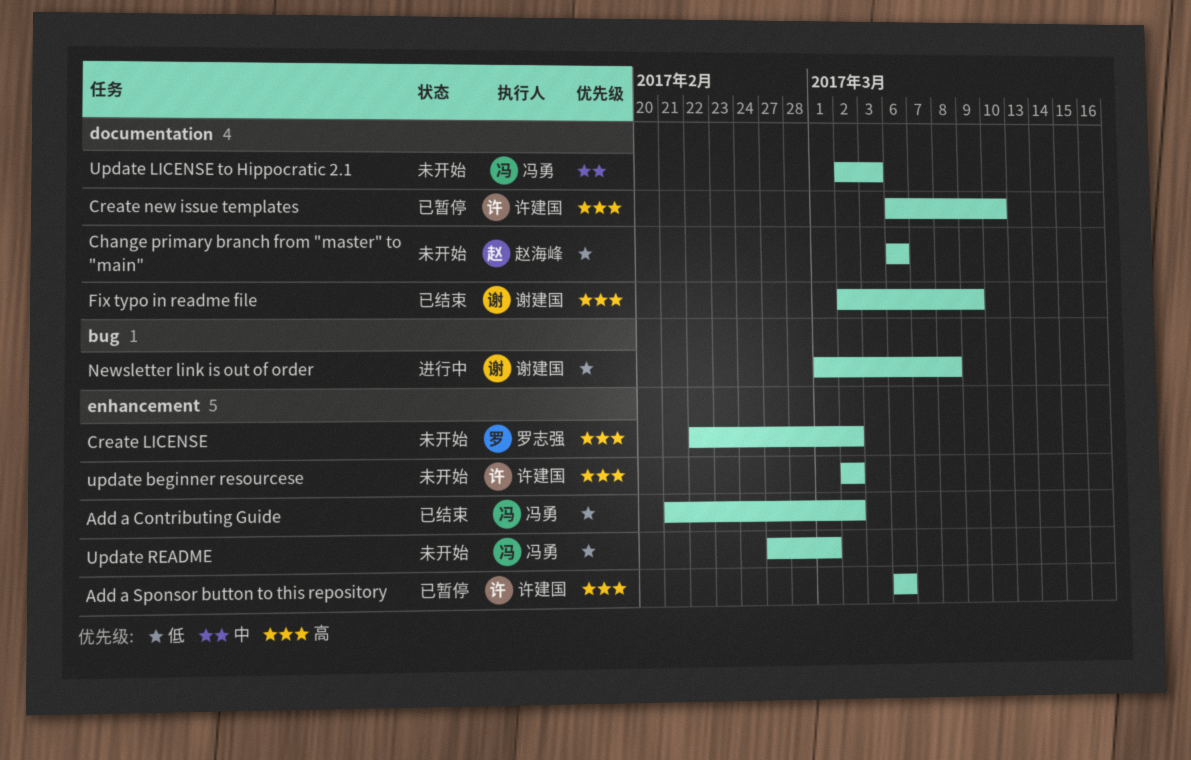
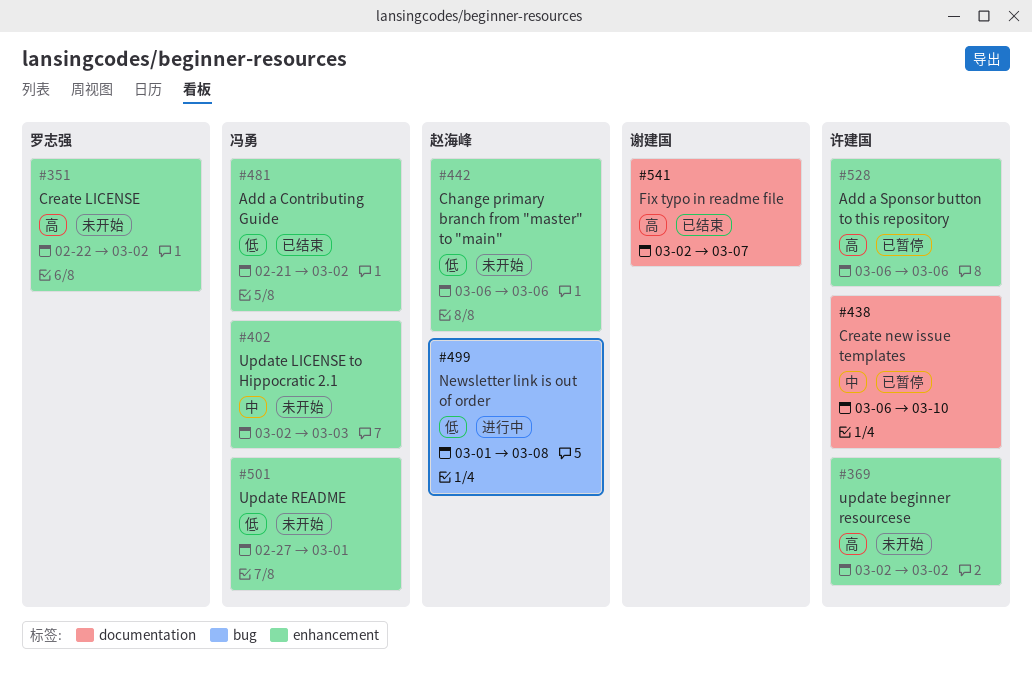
Change primary branch from "master" to "main", label: documentation -> enhancement
Create new issue templates, priority: 高 -> 中
Fix typo in readme file, due: Mar 9 -> Mar 7
Newsletter link is out of order, owner: 谢建国 -> 赵海峰
Update LICENSE to Hippocratic 2.1, label: documentation -> enhancement

